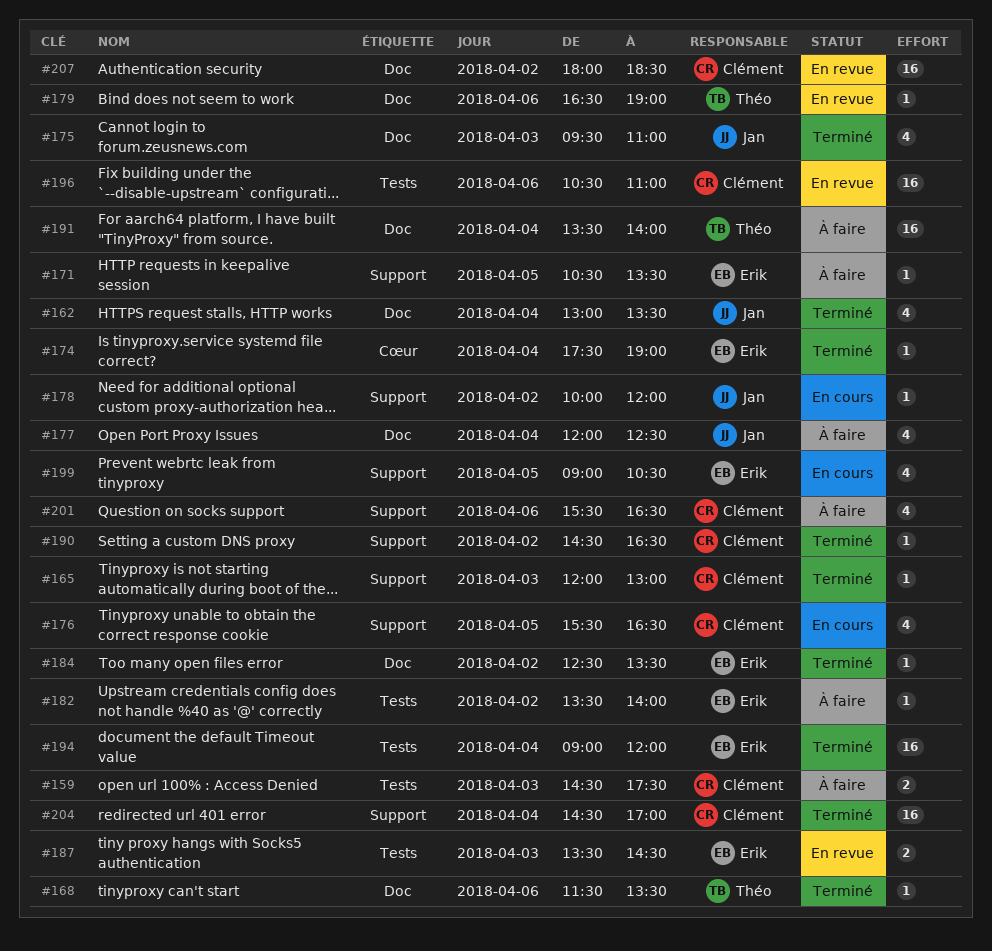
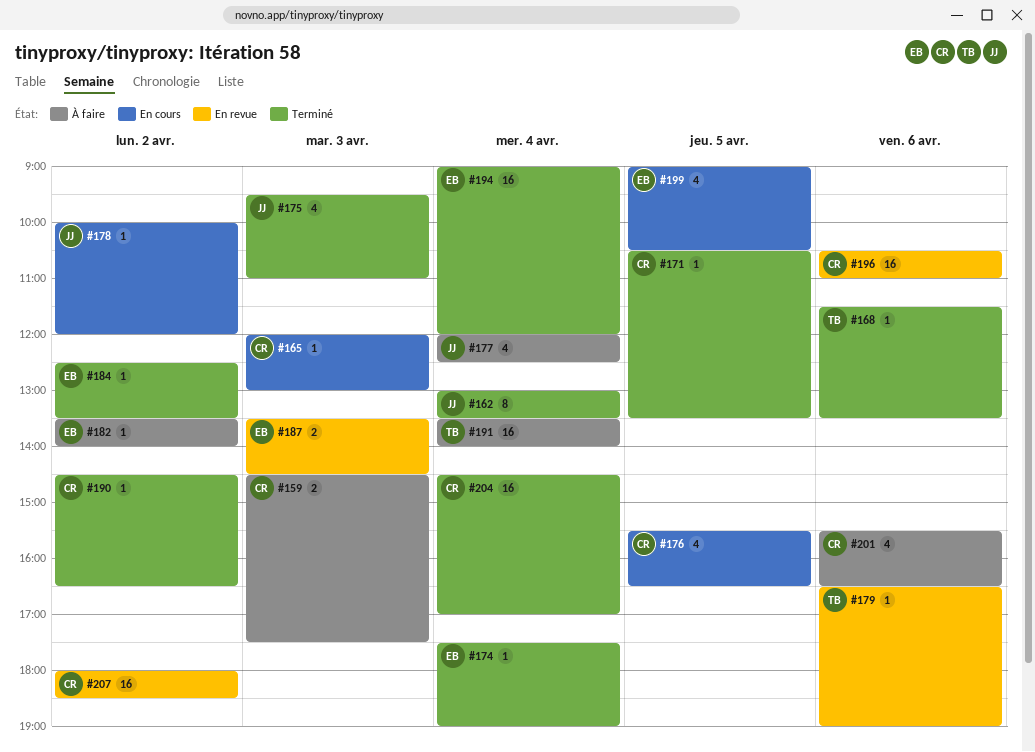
#162, estimate: 4 -> 8
#165, status: Terminé -> En cours
#171, status: À faire -> Terminé
#171, owner: Erik -> Clément

